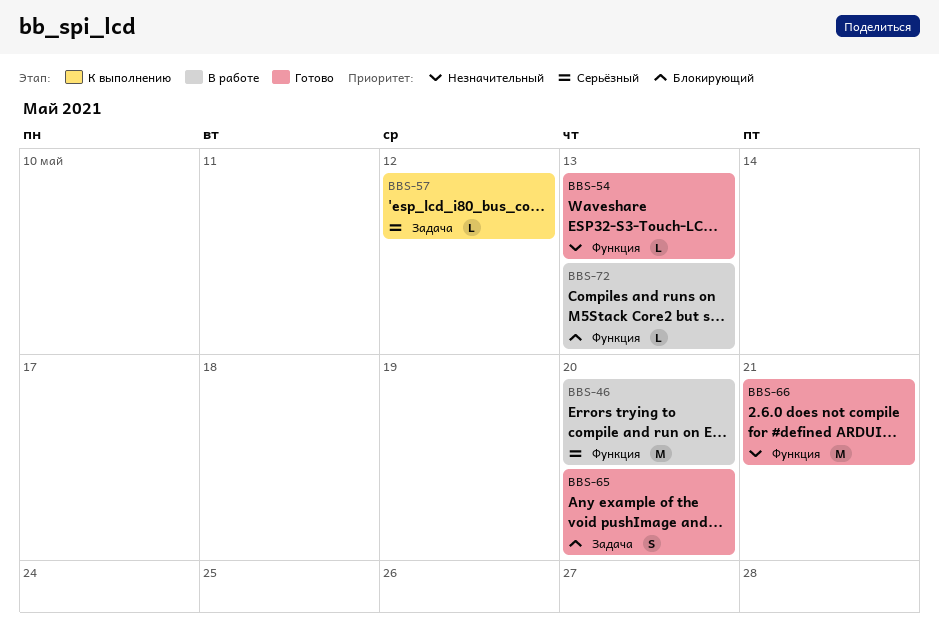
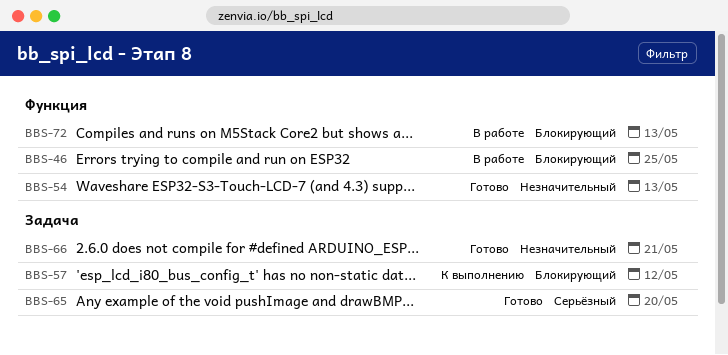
BBS-46, priority: Серьёзный -> Блокирующий
BBS-46, due: May 20 -> May 25
BBS-57, priority: Серьёзный -> Блокирующий
BBS-65, priority: Блокирующий -> Серьёзный
BBS-66, label: Функция -> Задача

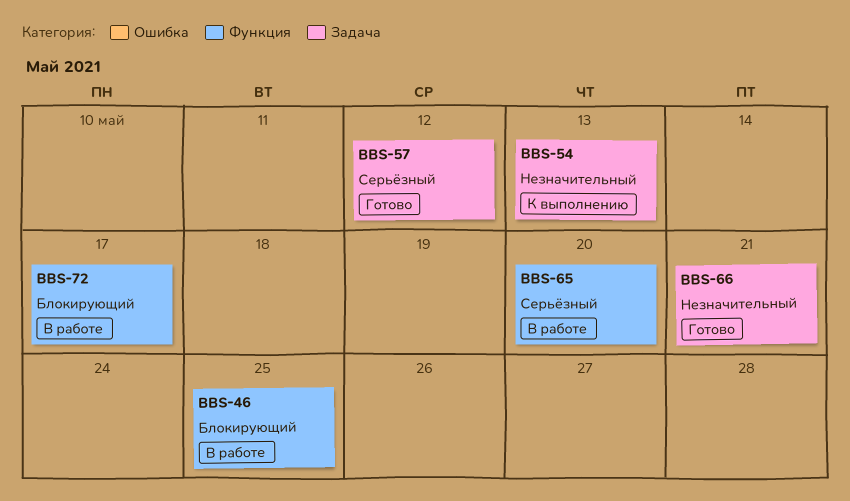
BBS-54, status: Готово -> К выполнению
BBS-54, label: Функция -> Задача
BBS-57, status: К выполнению -> Готово
BBS-57, priority: Блокирующий -> Серьёзный
BBS-65, status: Готово -> В работе
BBS-65, label: Задача -> Функция
BBS-72, due: May 13 -> May 17

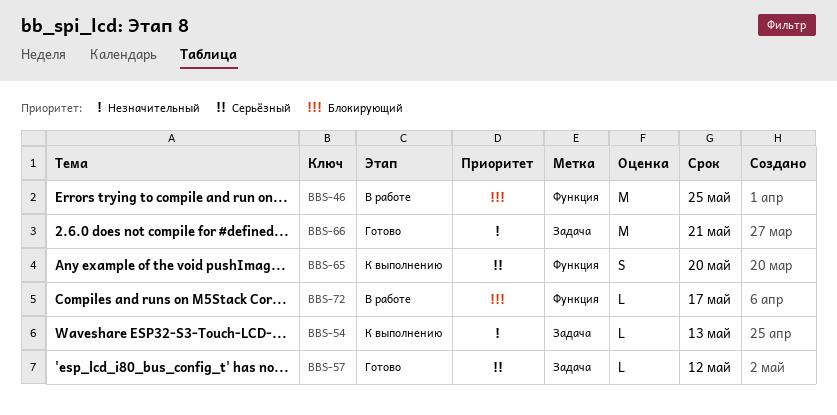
BBS-65, status: В работе -> К выполнению

